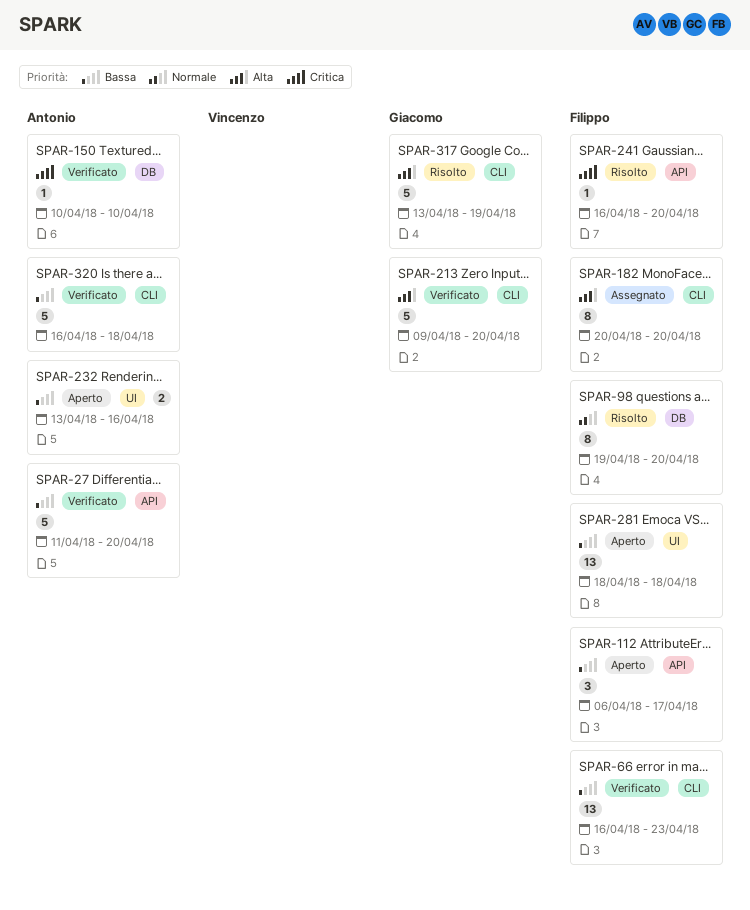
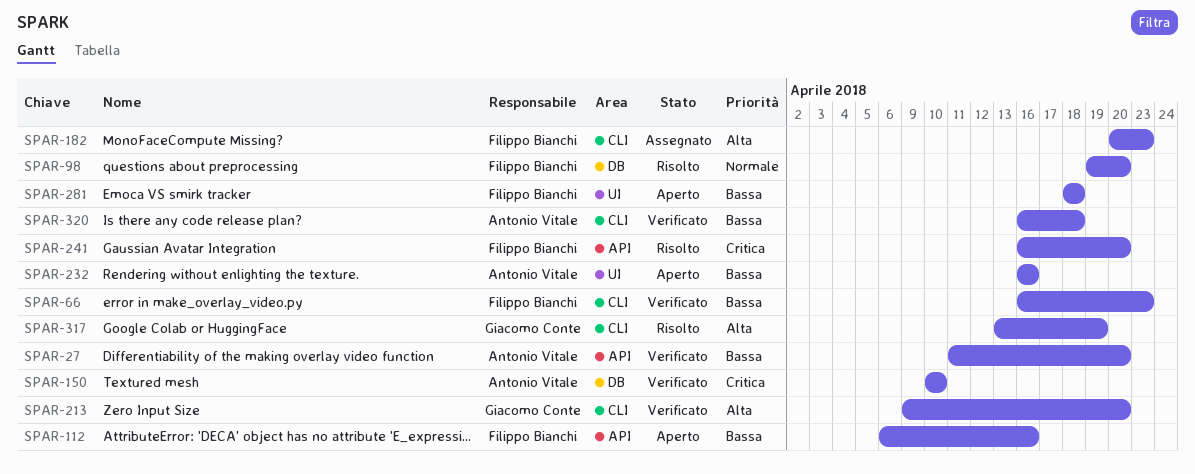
SPAR-112, due: Apr 17 -> Apr 16
SPAR-182, due: Apr 20 -> Apr 23
SPAR-232, start: Apr 13 -> Apr 16

